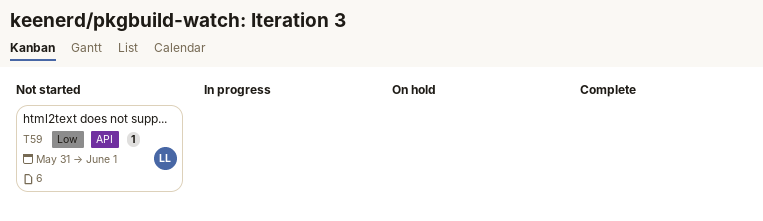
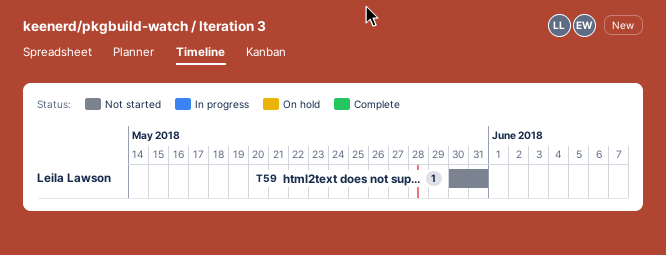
T59, start: May 31 -> May 30
T59, due: Jun 1 -> May 31

